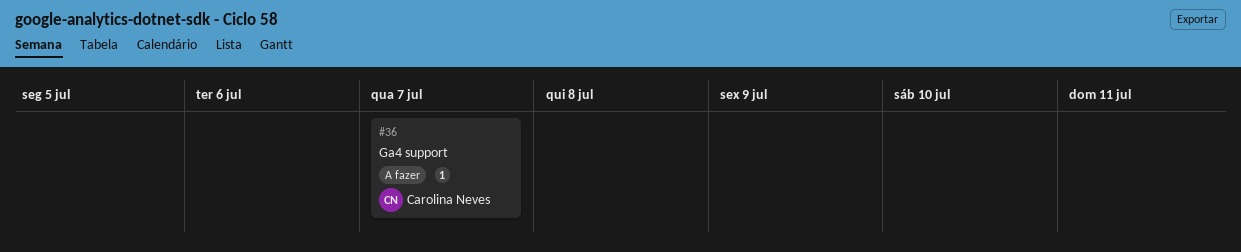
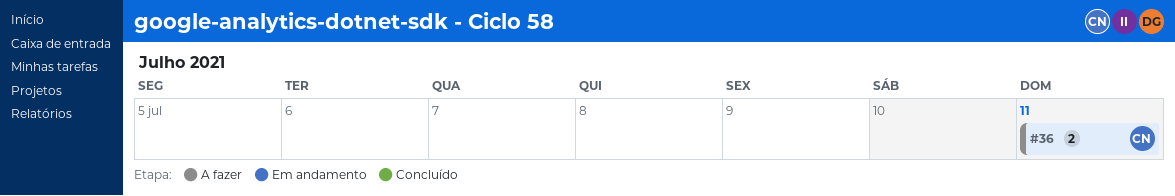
#36, estimate: 1 -> 2
#36, due: Jul 7 -> Jul 11

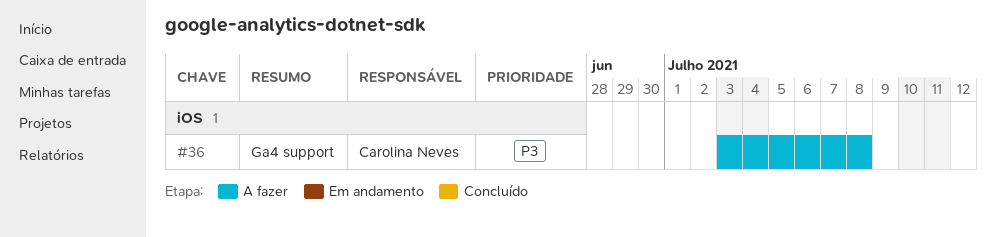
#36, due: Jul 11 -> Jul 8

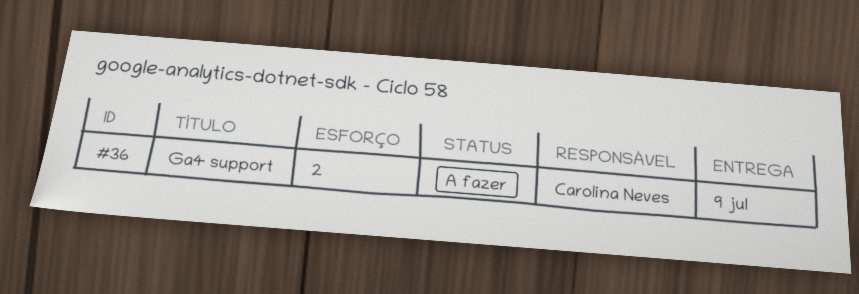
#36, due: Jul 8 -> Jul 9

